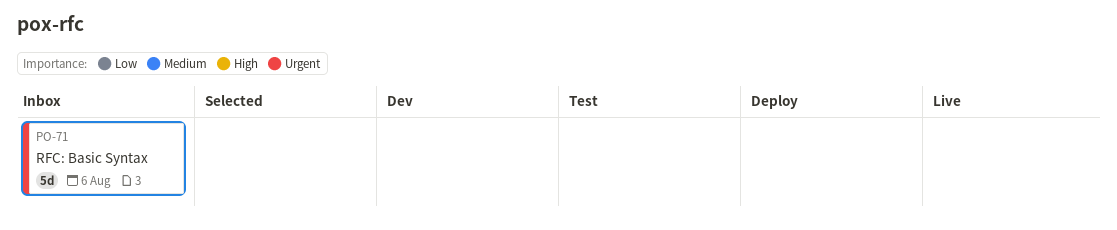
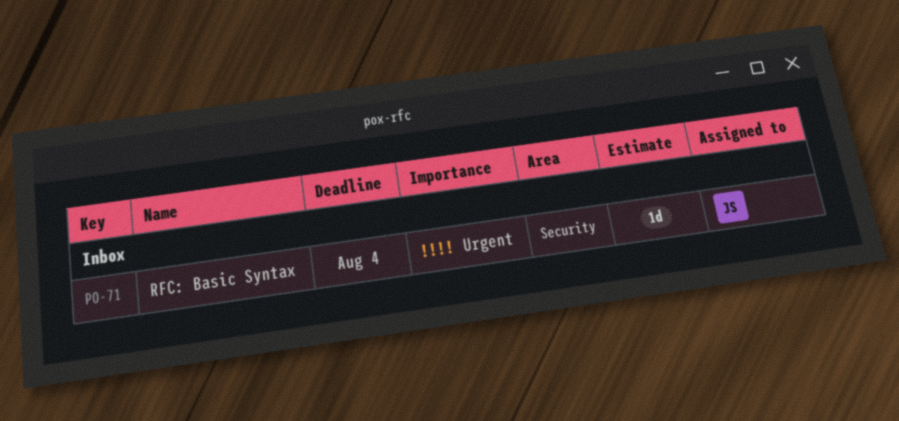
PO-71, estimate: 5d -> 1d
PO-71, due: Aug 6 -> Aug 4

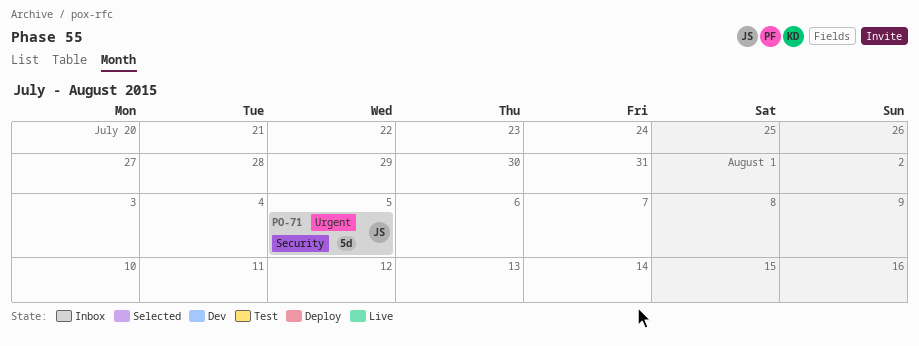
PO-71, estimate: 1d -> 5d
PO-71, due: Aug 4 -> Aug 5

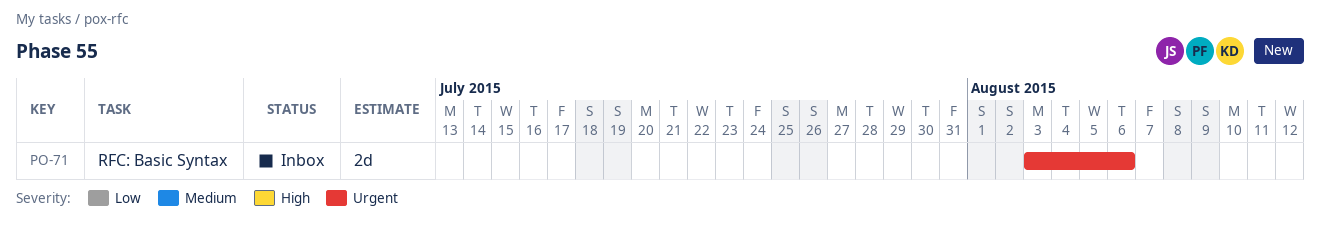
PO-71, estimate: 5d -> 2d
PO-71, due: Aug 5 -> Aug 6

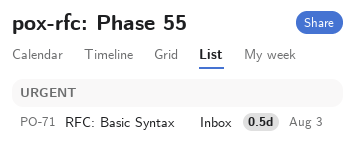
PO-71, estimate: 2d -> 0.5d
PO-71, due: Aug 6 -> Aug 3

